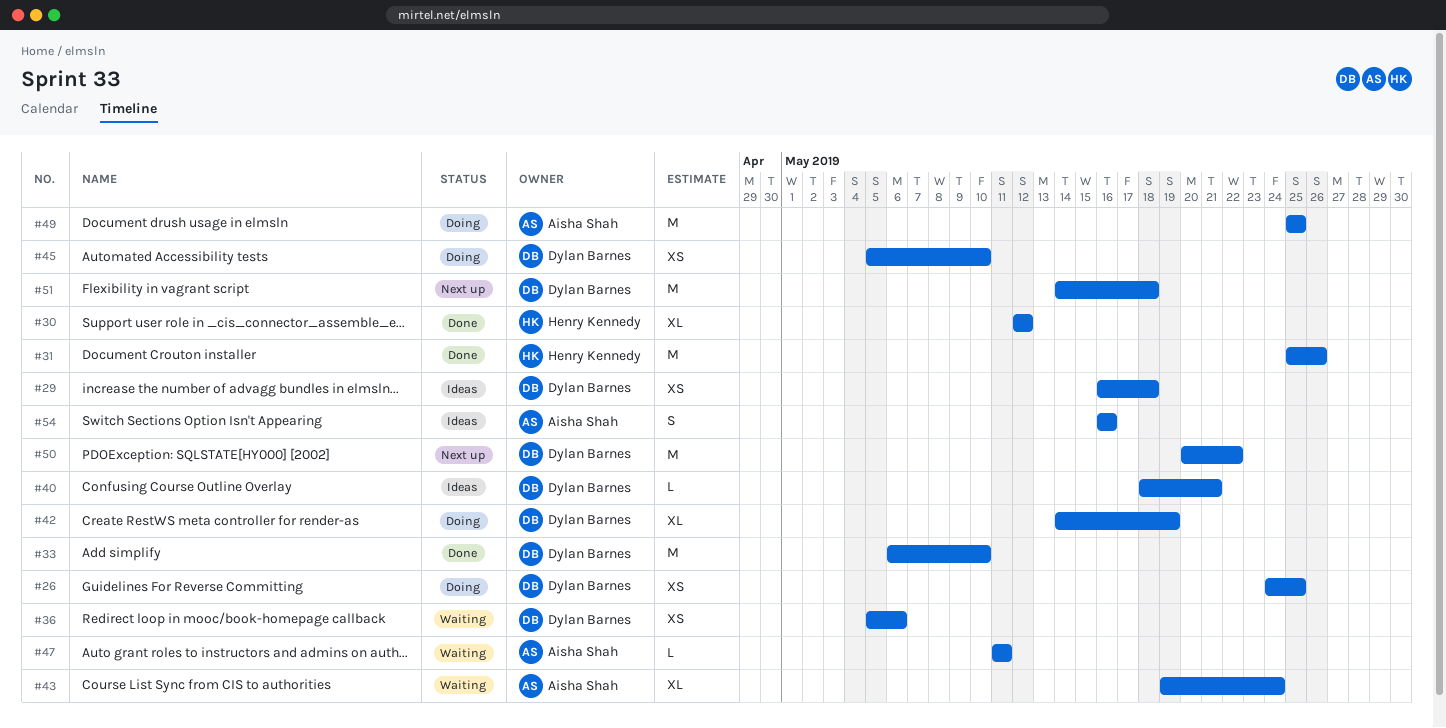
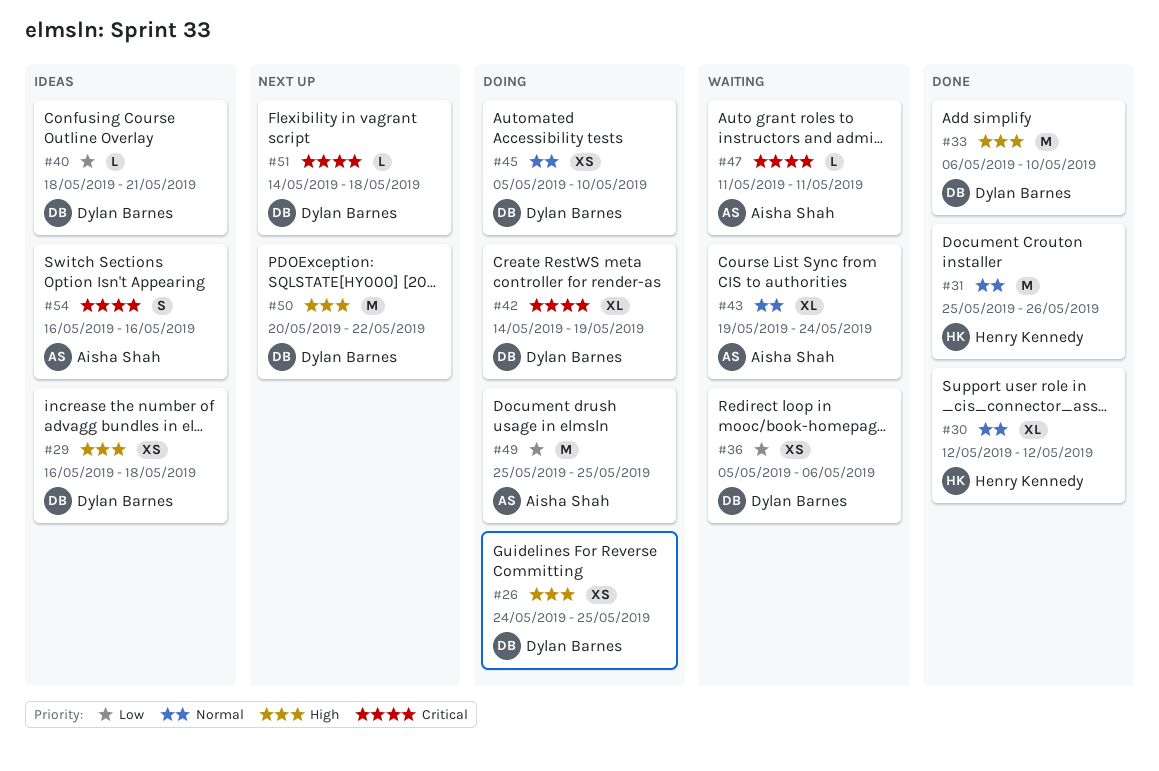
#51, estimate: M -> L

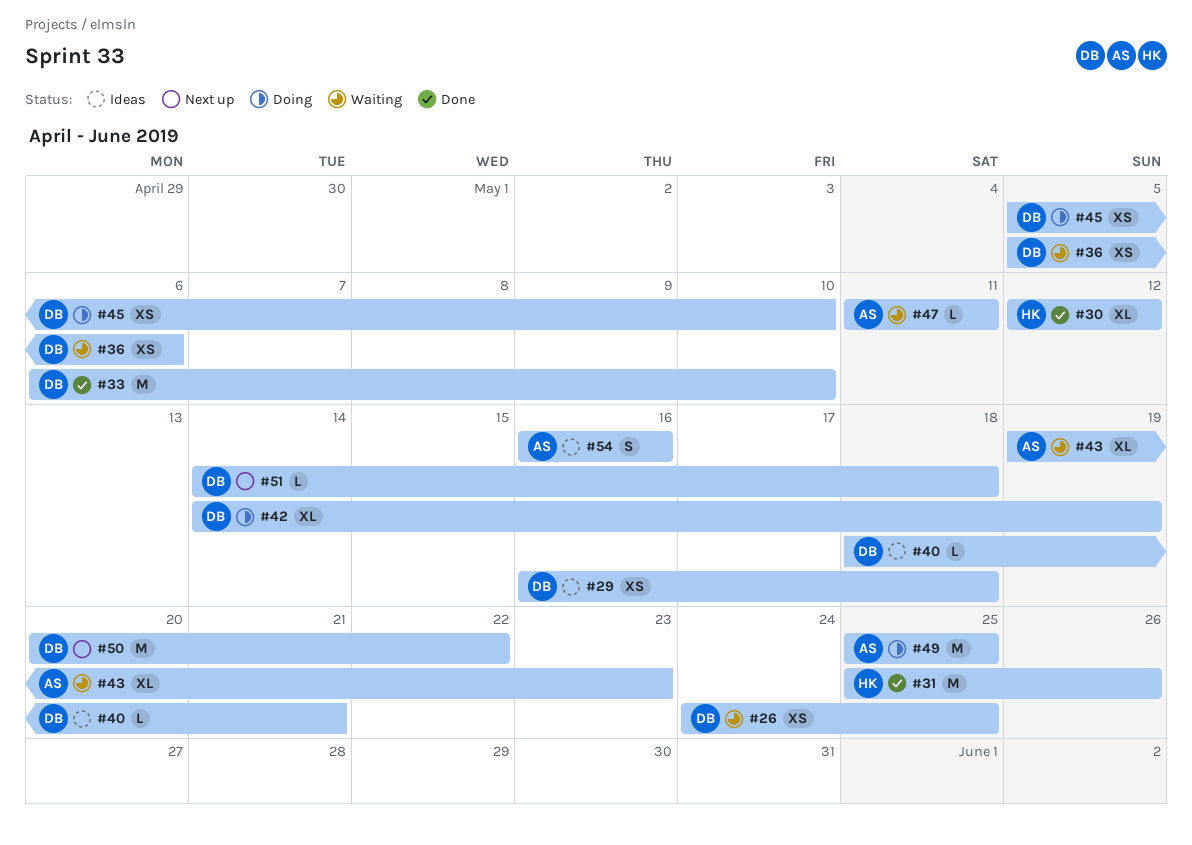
#26, status: Doing -> Waiting
#43, due: May 24 -> May 23

